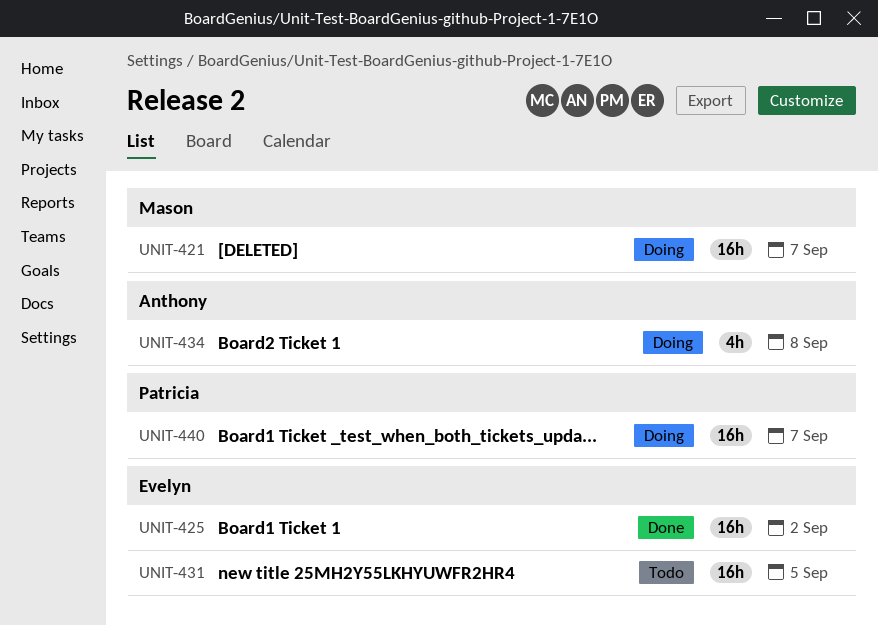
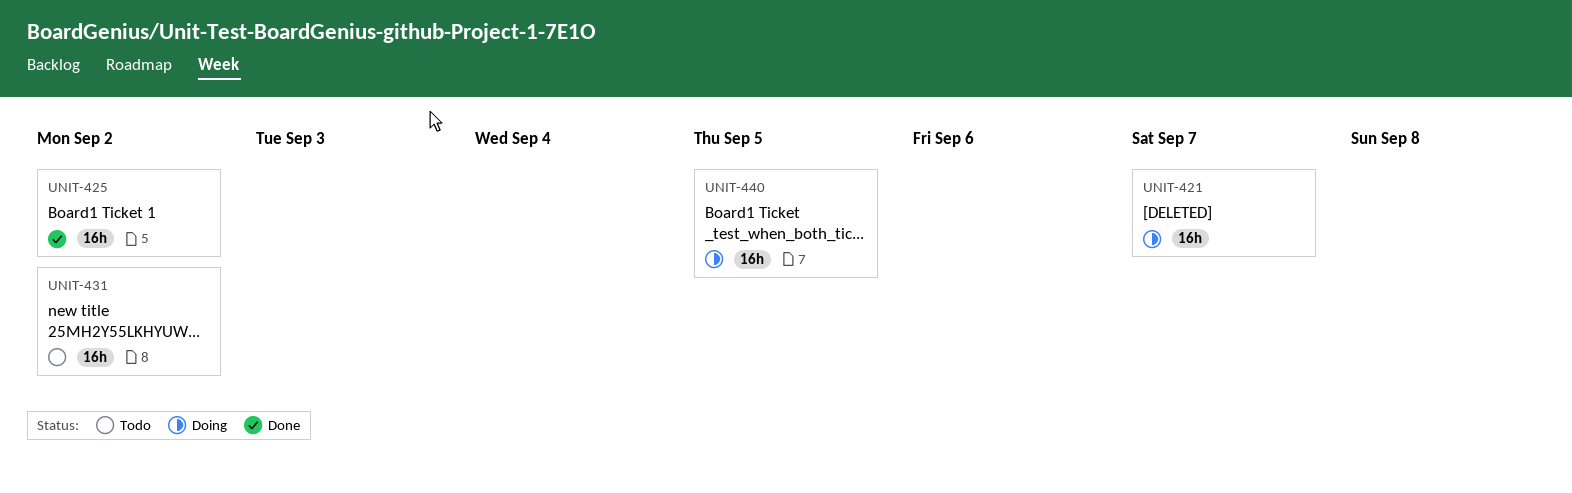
UNIT-431, due: Sep 5 -> Sep 2
UNIT-434: present -> none
UNIT-440, due: Sep 7 -> Sep 5

